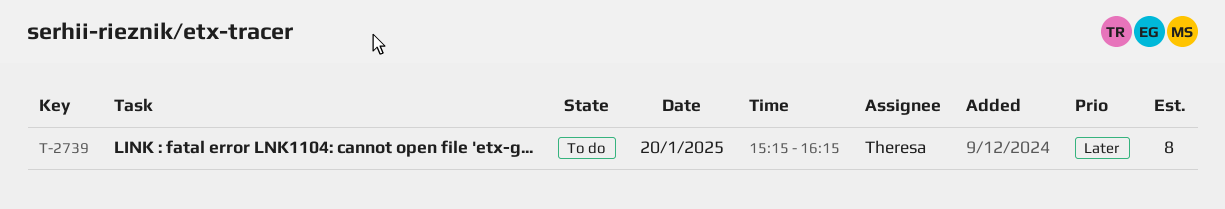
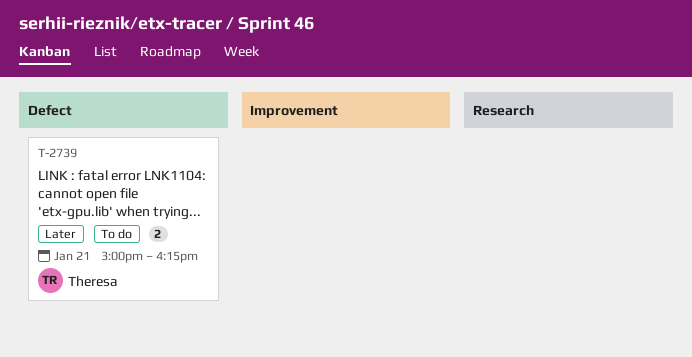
T-2739, estimate: 8 -> 2
T-2739, day: Jan 20 -> Jan 21
T-2739, begins: 15:15 -> 15:00

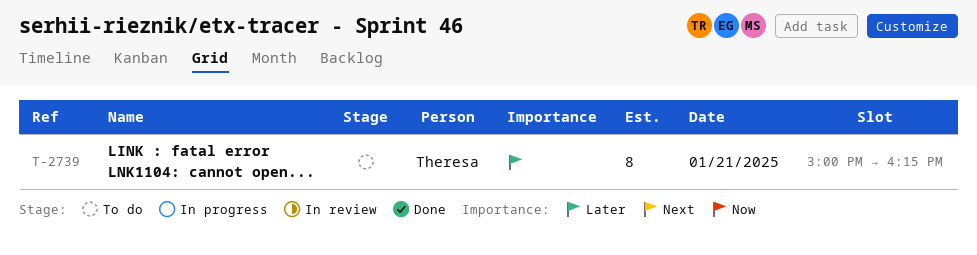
T-2739, estimate: 2 -> 8

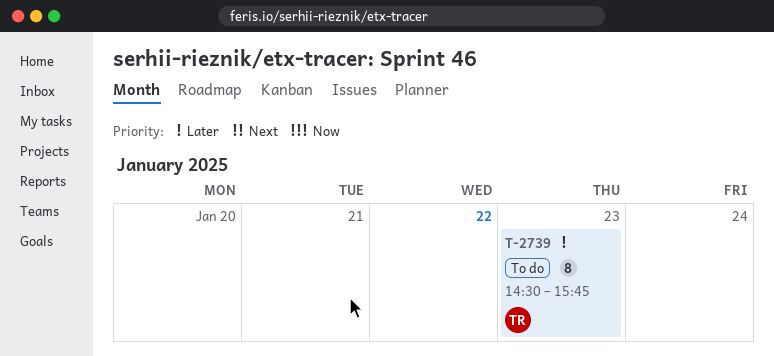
T-2739, day: Jan 21 -> Jan 23
T-2739, begins: 15:00 -> 14:30
T-2739, ends: 16:15 -> 15:45

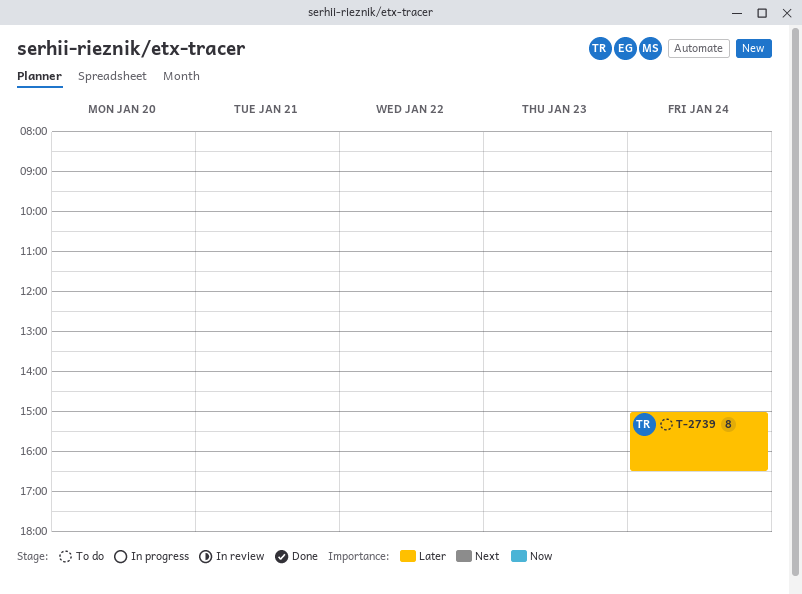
T-2739, day: Jan 23 -> Jan 24
T-2739, begins: 14:30 -> 15:00
T-2739, ends: 15:45 -> 16:30

